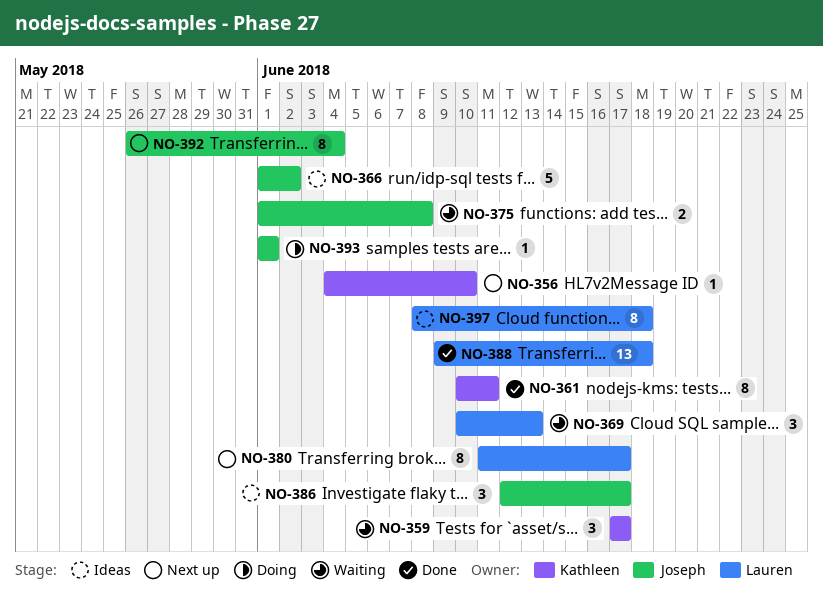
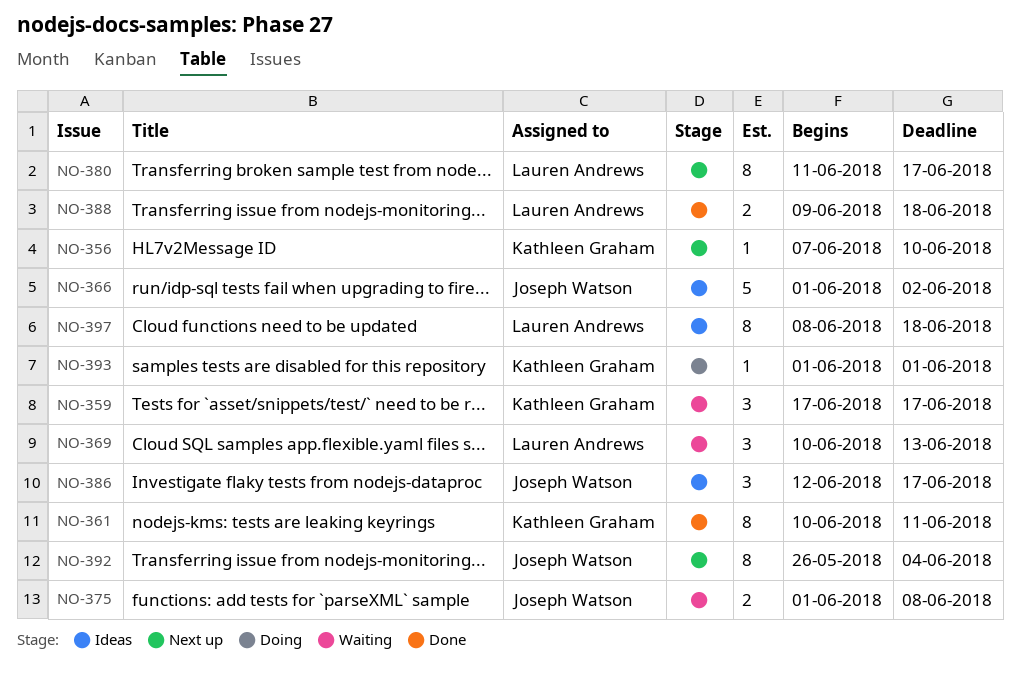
NO-356, start: Jun 4 -> Jun 7
NO-388, estimate: 13 -> 2
NO-393, owner: Joseph Watson -> Kathleen Graham

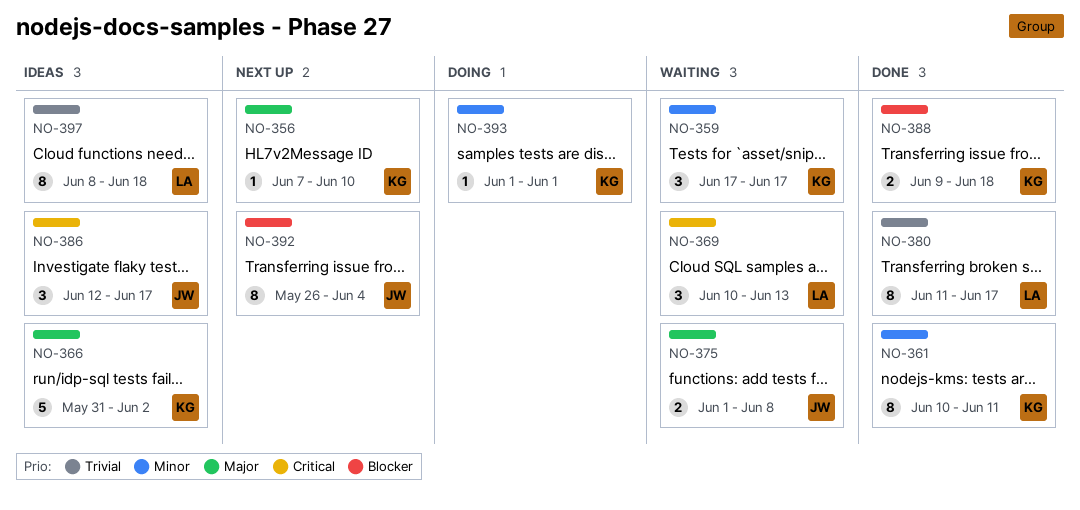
NO-366, owner: Joseph Watson -> Kathleen Graham
NO-366, start: Jun 1 -> May 31
NO-380, status: Next up -> Done
NO-388, owner: Lauren Andrews -> Kathleen Graham

